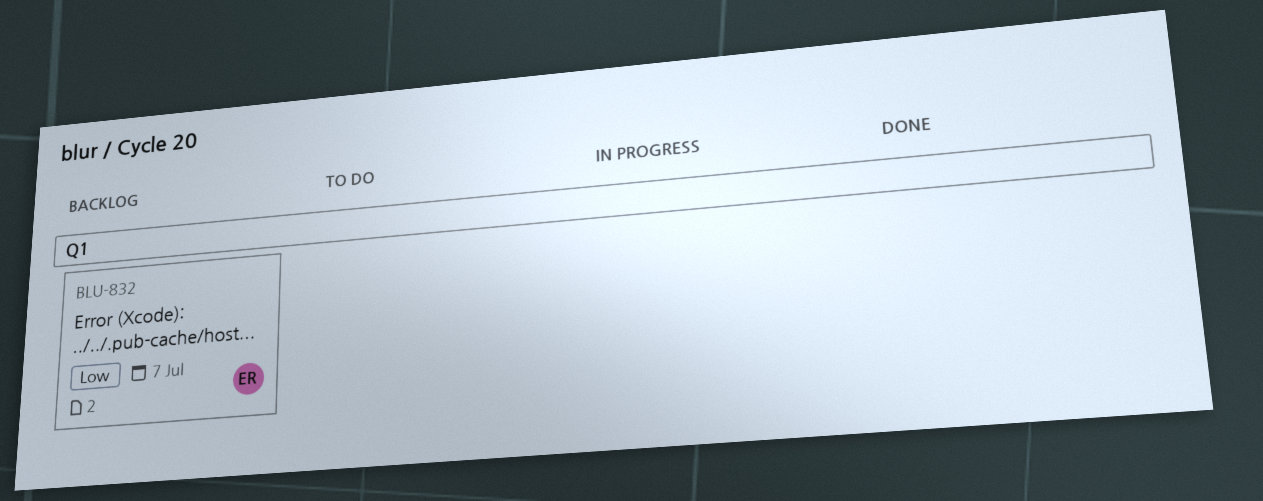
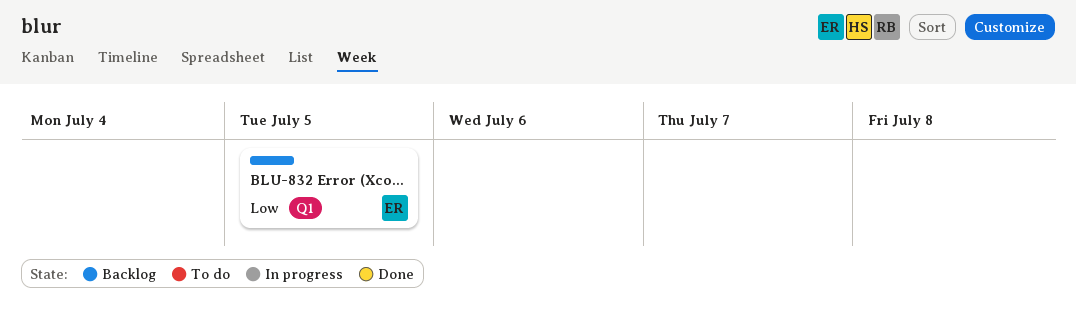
BLU-832, due: Jul 7 -> Jul 5

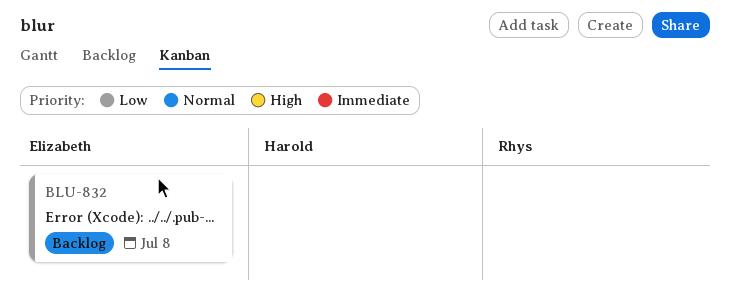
BLU-832, due: Jul 5 -> Jul 8

